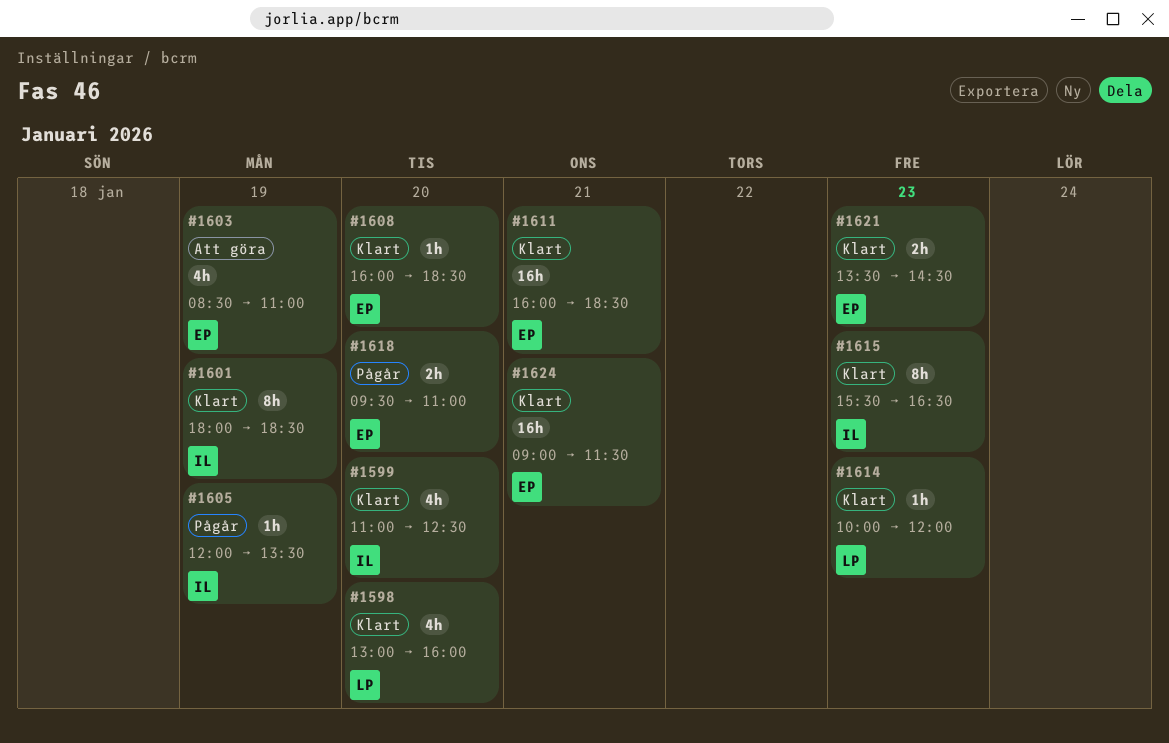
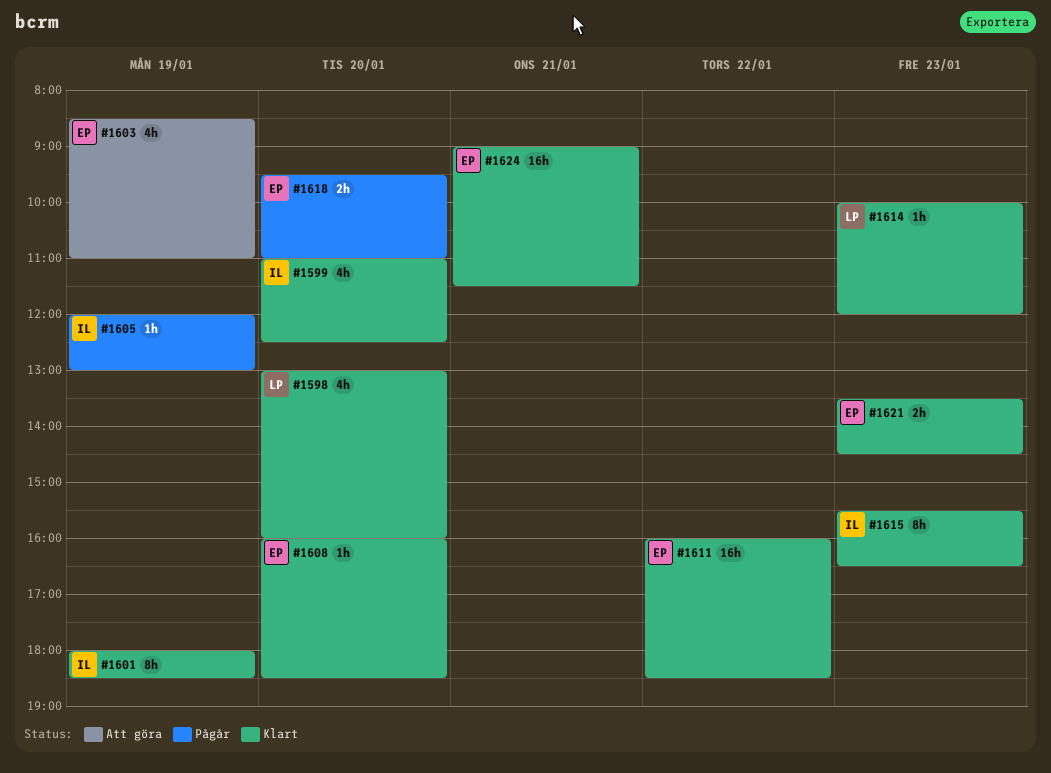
#1605, ends: 13:30 -> 13:00
#1611, day: Jan 21 -> Jan 22

